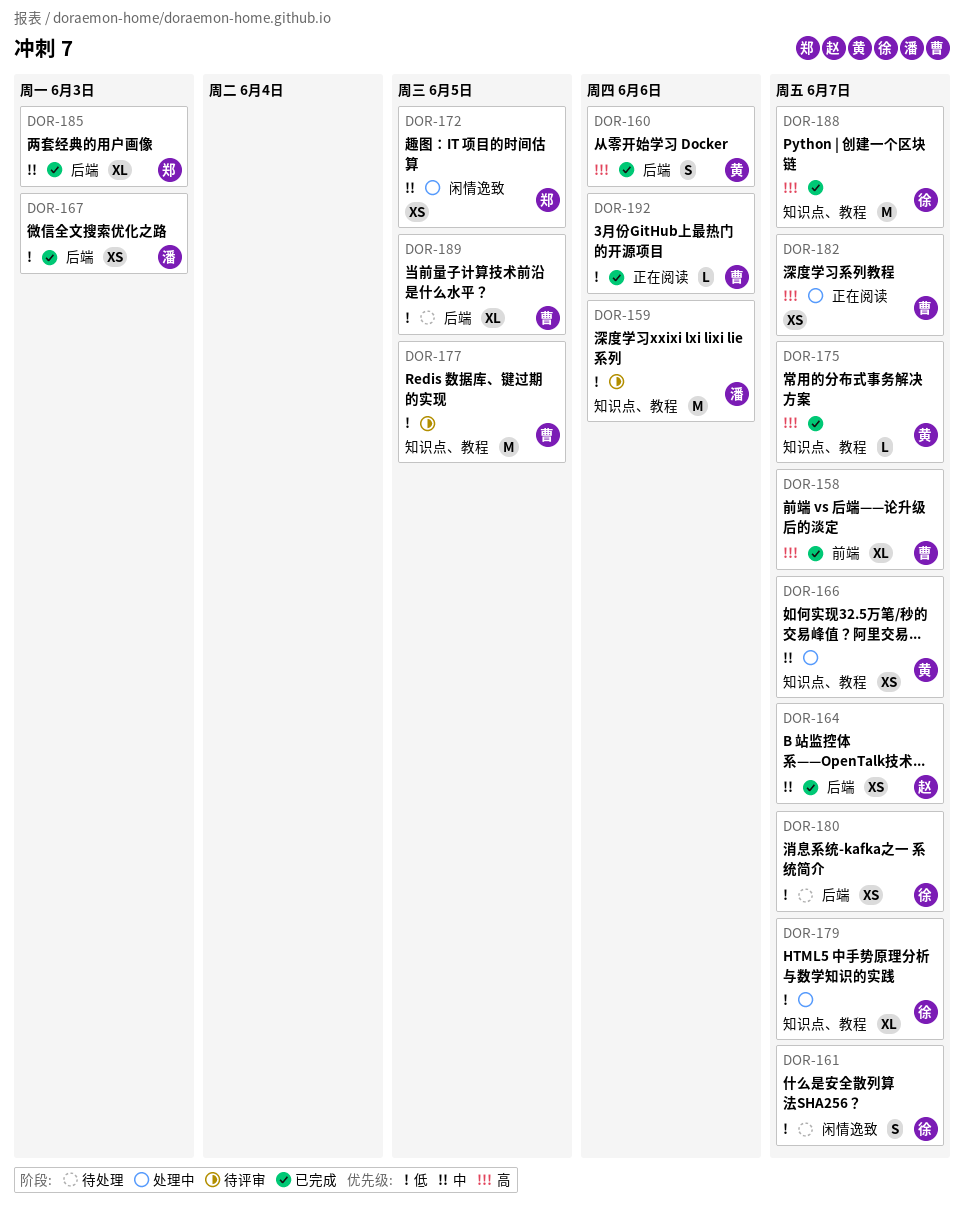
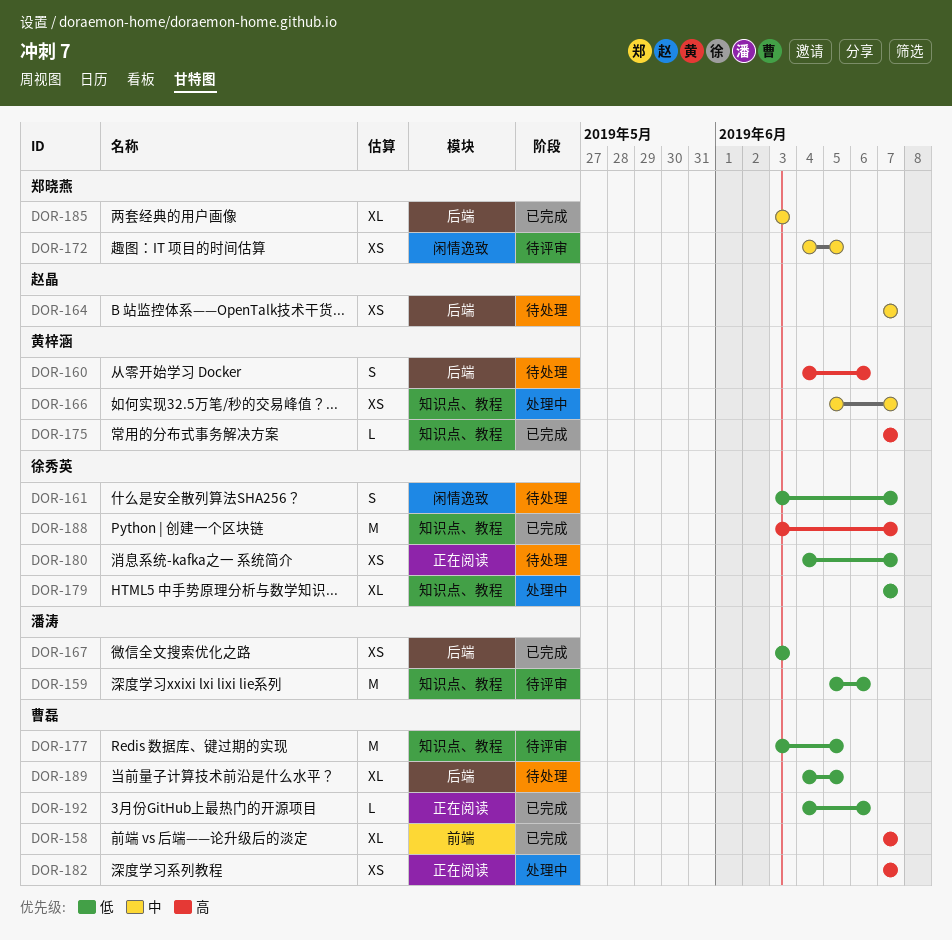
DOR-160, status: 已完成 -> 待处理
DOR-164, status: 已完成 -> 待处理
DOR-172, status: 处理中 -> 待评审
DOR-180, label: 后端 -> 正在阅读

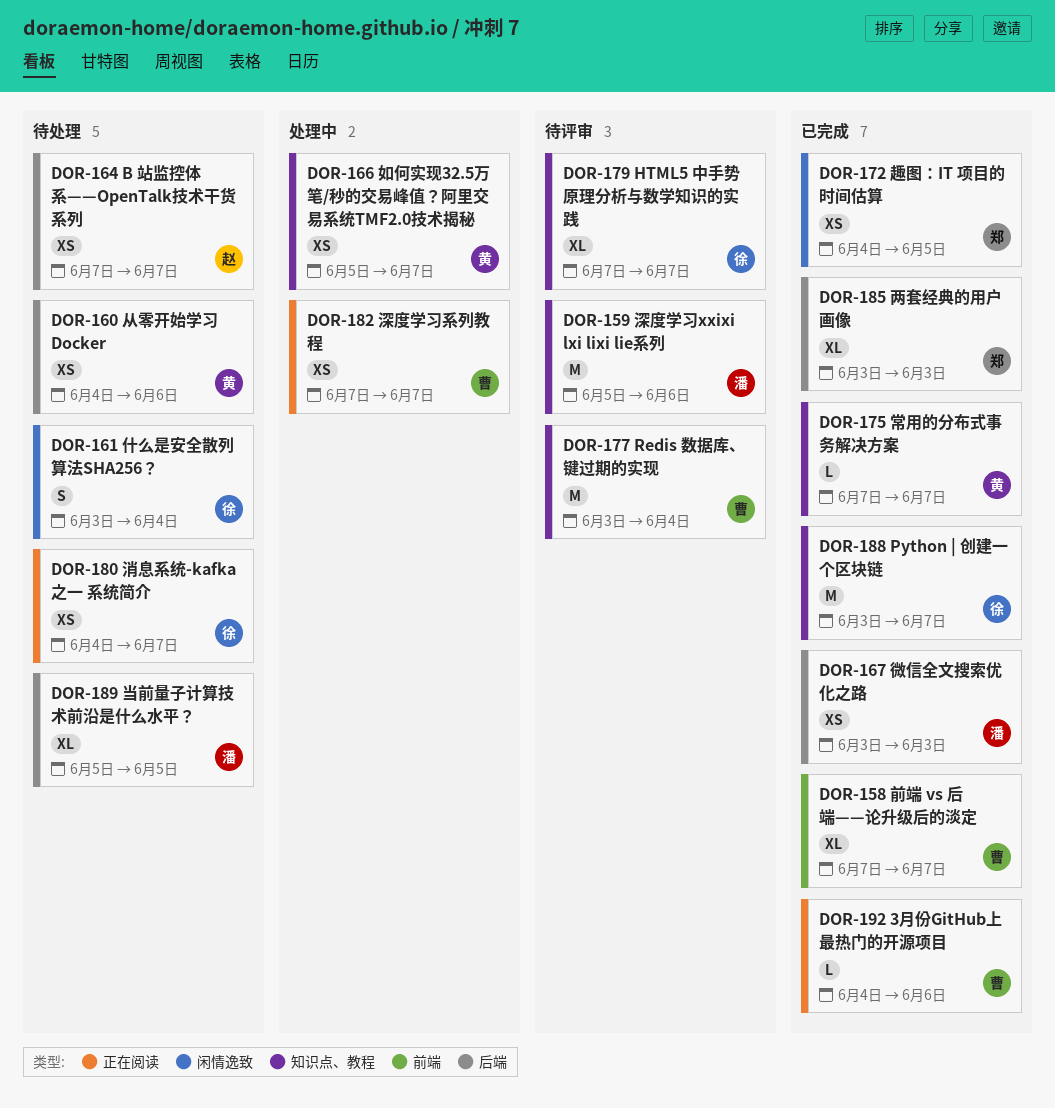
DOR-160, estimate: S -> XS
DOR-161, due: Jun 7 -> Jun 4
DOR-172, status: 待评审 -> 已完成
DOR-177, due: Jun 5 -> Jun 4
DOR-179, status: 处理中 -> 待评审
DOR-189, owner: 曹磊 -> 潘涛
DOR-189, start: Jun 4 -> Jun 5

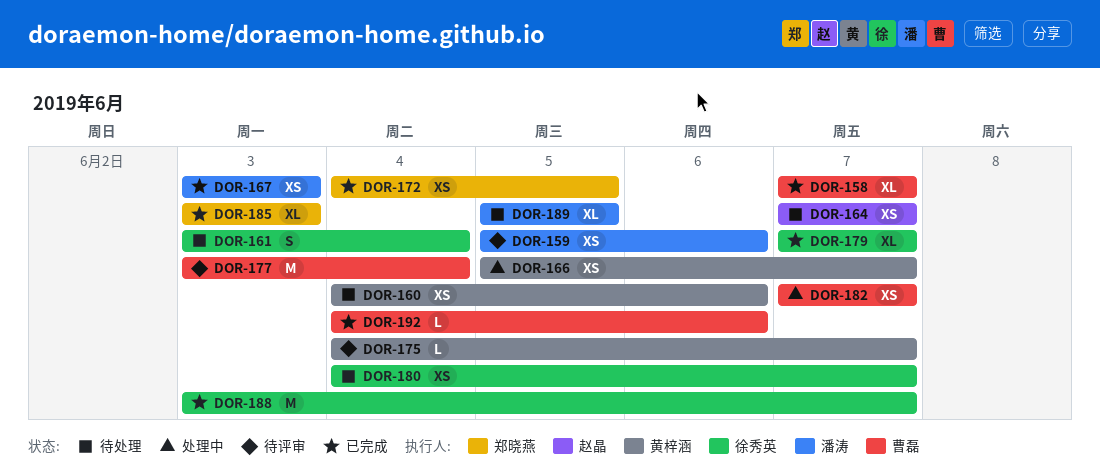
DOR-159, estimate: M -> XS
DOR-175, status: 已完成 -> 待评审
DOR-175, start: Jun 7 -> Jun 4
DOR-179, status: 待评审 -> 已完成

